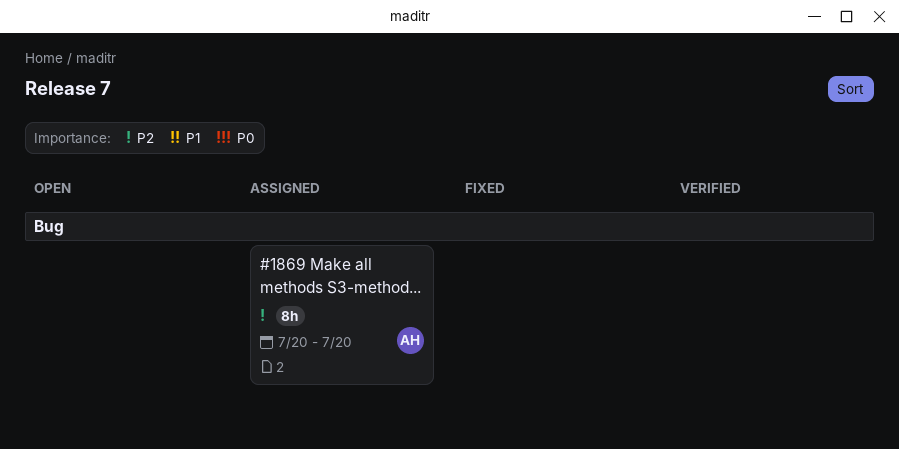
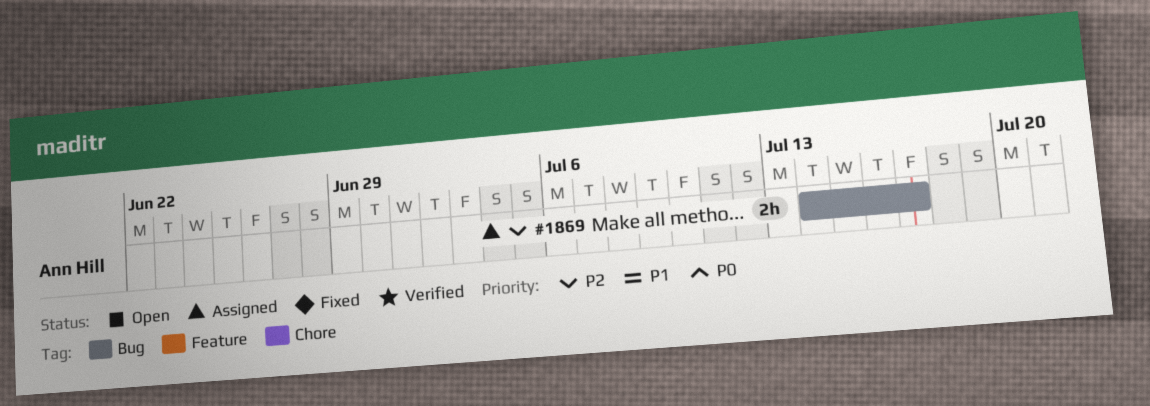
#1869, estimate: 8h -> 2h
#1869, start: Jul 20 -> Jul 14
#1869, due: Jul 20 -> Jul 17

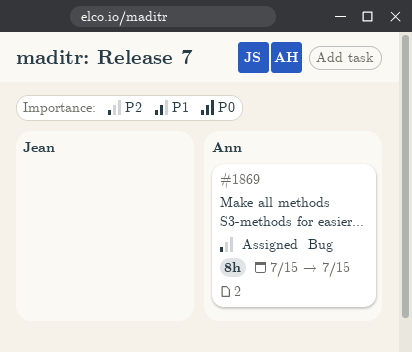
#1869, estimate: 2h -> 8h
#1869, start: Jul 14 -> Jul 15
#1869, due: Jul 17 -> Jul 15

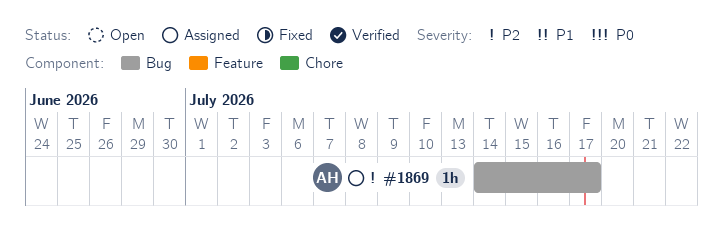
#1869, estimate: 8h -> 1h
#1869, start: Jul 15 -> Jul 14
#1869, due: Jul 15 -> Jul 17

